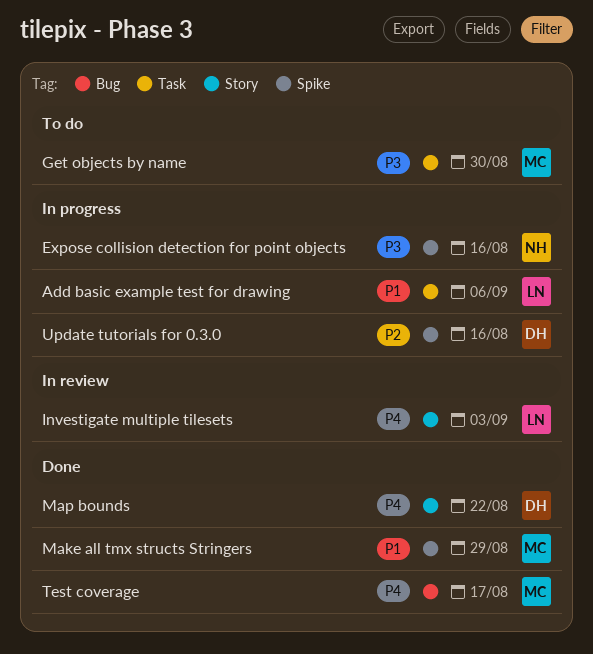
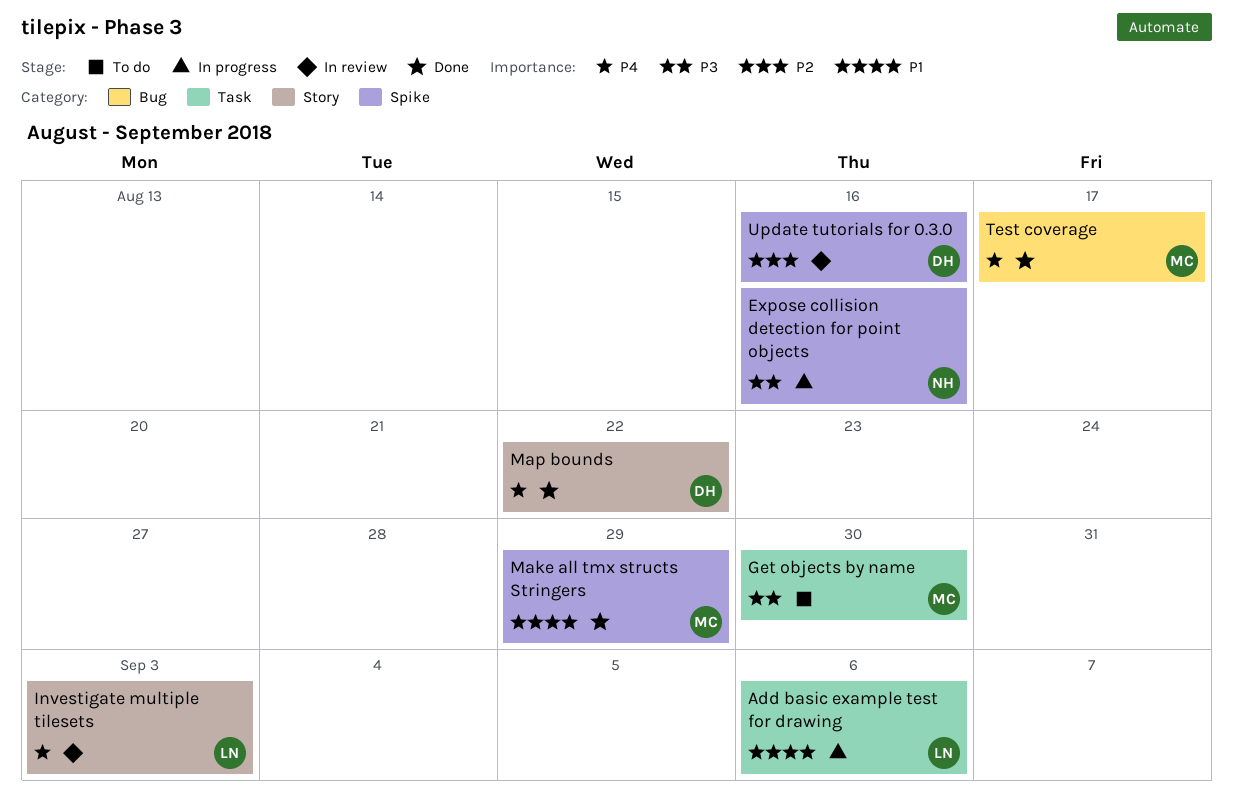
Update tutorials for 0.3.0, status: In progress -> In review

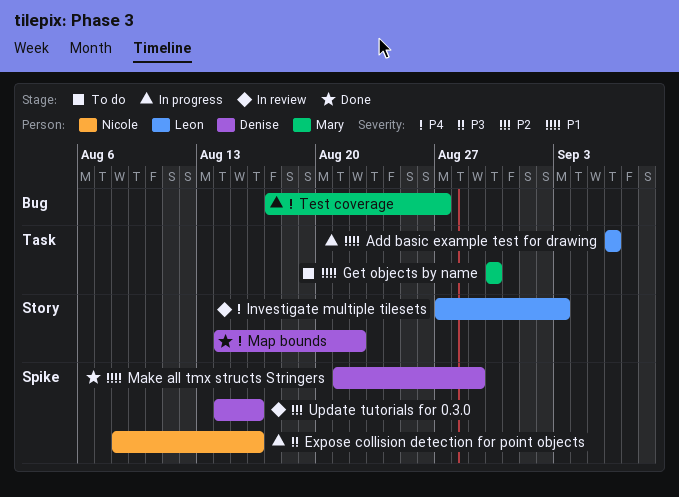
Get objects by name, priority: P3 -> P1
Make all tmx structs Stringers, owner: Mary -> Denise
Test coverage, status: Done -> In progress
Test coverage, due: Aug 17 -> Aug 27

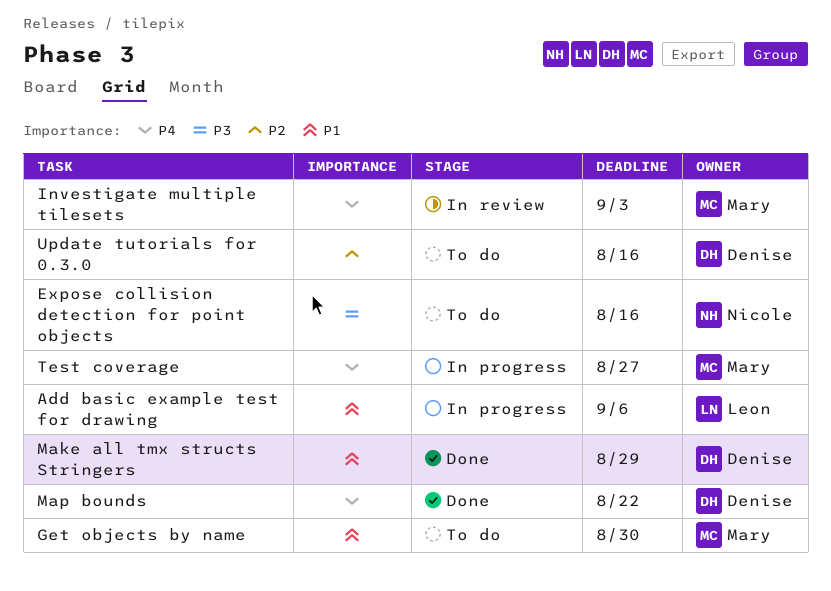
Expose collision detection for point objects, status: In progress -> To do
Investigate multiple tilesets, owner: Leon -> Mary
Update tutorials for 0.3.0, status: In review -> To do

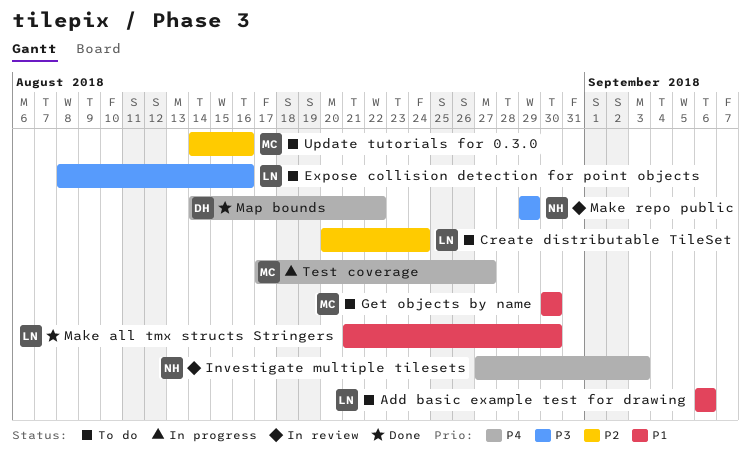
Add basic example test for drawing, status: In progress -> To do
Create distributable TileSet: none -> present
Expose collision detection for point objects, owner: Nicole -> Leon
Investigate multiple tilesets, owner: Mary -> Nicole
Make all tmx structs Stringers, owner: Denise -> Leon
Make all tmx structs Stringers, due: Aug 29 -> Aug 30
Make repo public: none -> present
Update tutorials for 0.3.0, owner: Denise -> Mary

